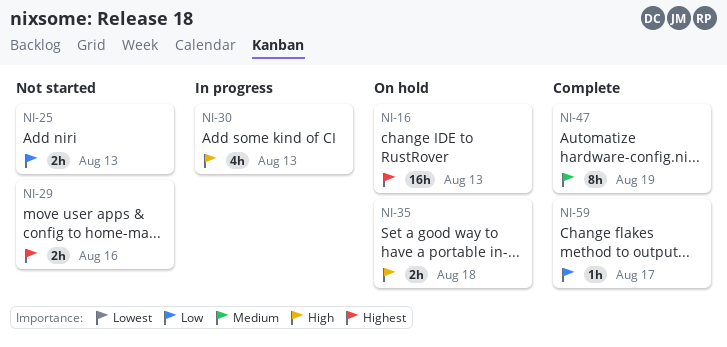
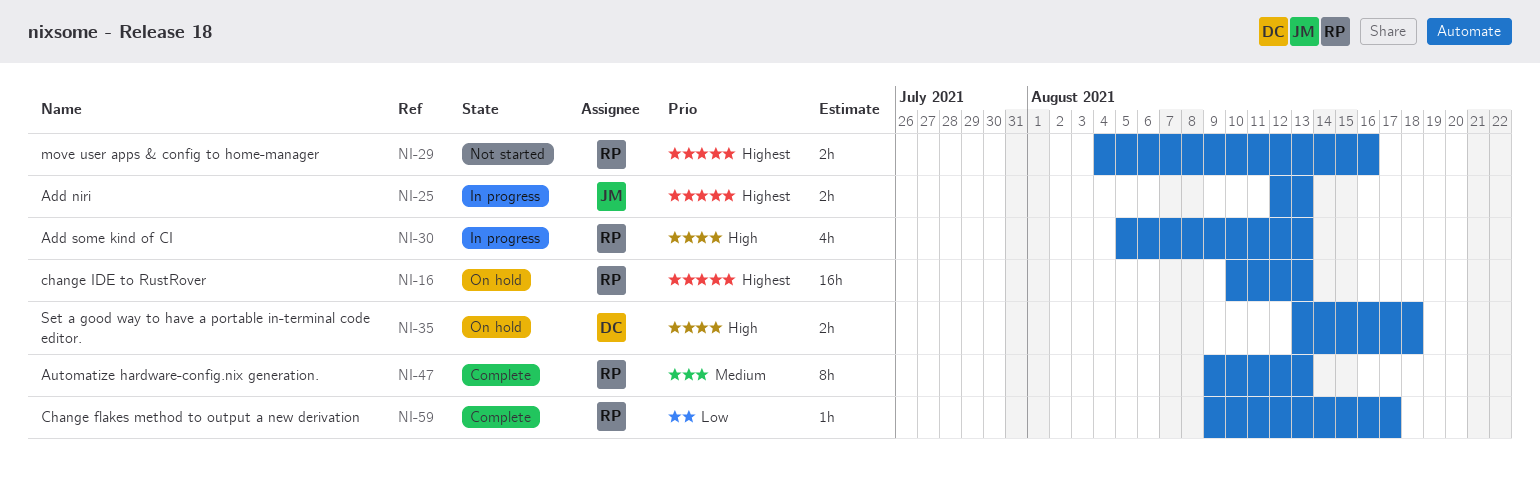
NI-25, status: Not started -> In progress
NI-25, priority: Low -> Highest
NI-47, due: Aug 19 -> Aug 13

